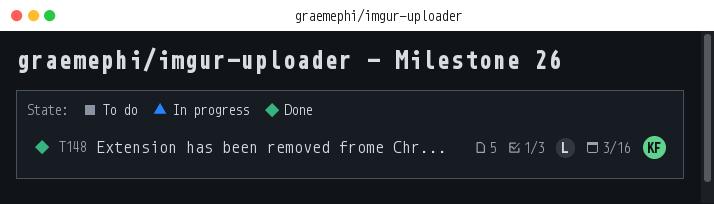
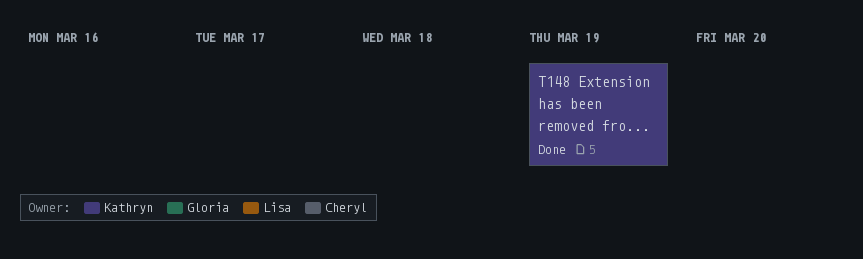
T148, due: Mar 16 -> Mar 19

